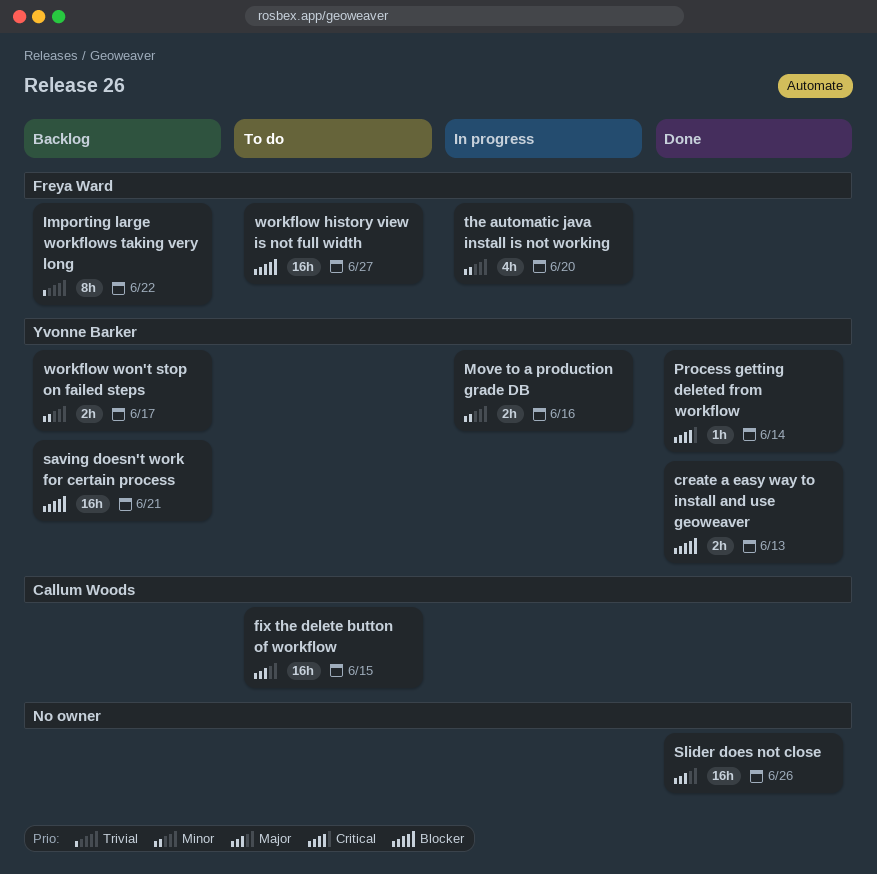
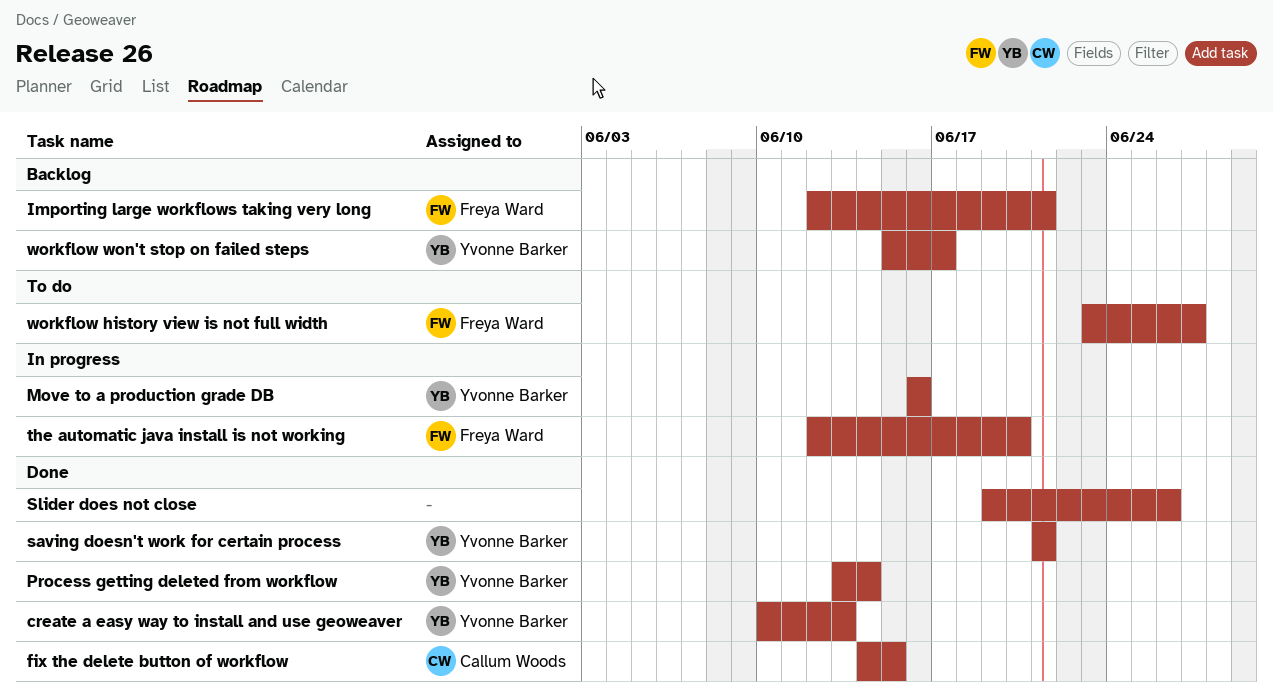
fix the delete button of workflow, status: To do -> Done
Importing large workflows taking very long, due: Jun 22 -> Jun 21
saving doesn't work for certain process, status: Backlog -> Done

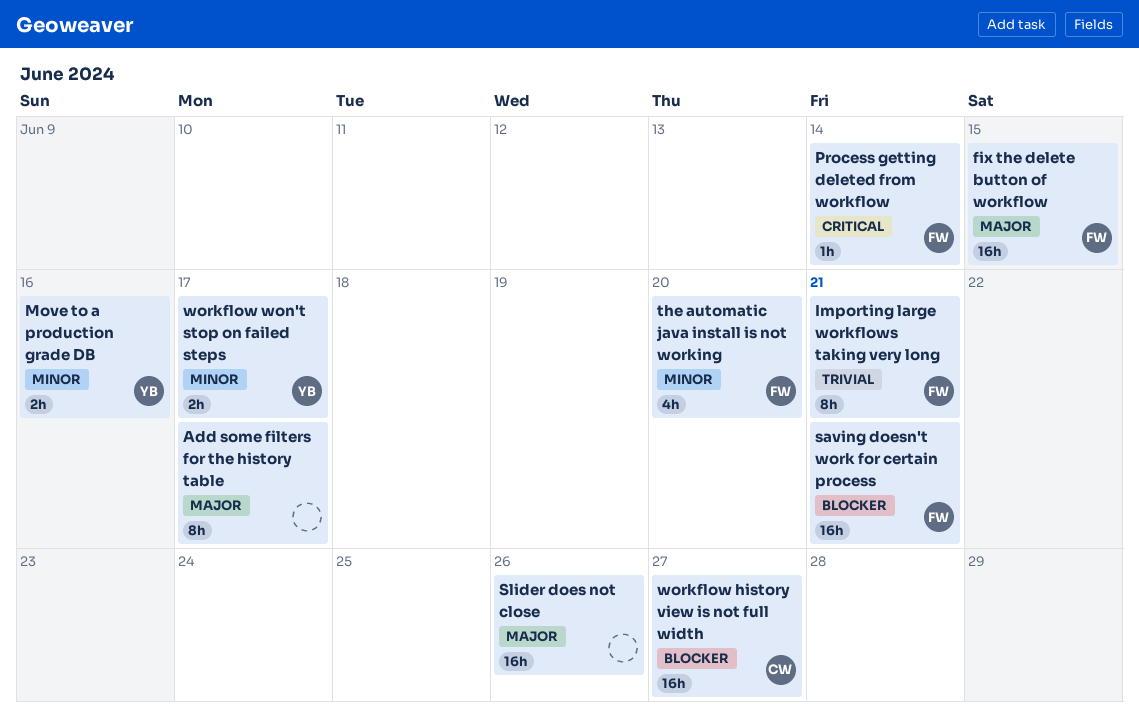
Add some filters for the history table: none -> present
create a easy way to install and use geoweaver: present -> none
fix the delete button of workflow, owner: Callum Woods -> Freya Ward
Process getting deleted from workflow, owner: Yvonne Barker -> Freya Ward
saving doesn't work for certain process, owner: Yvonne Barker -> Freya Ward
workflow history view is not full width, owner: Freya Ward -> Callum Woods

